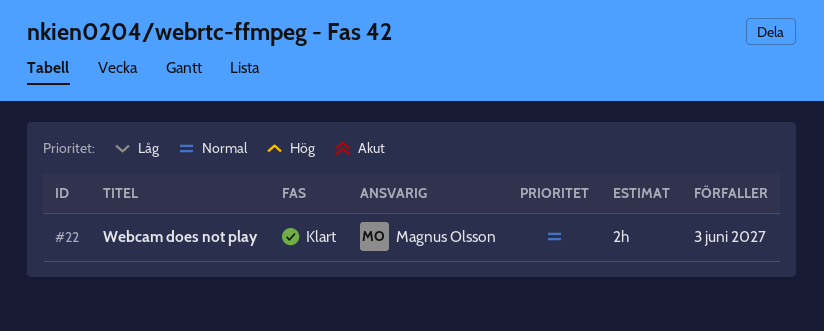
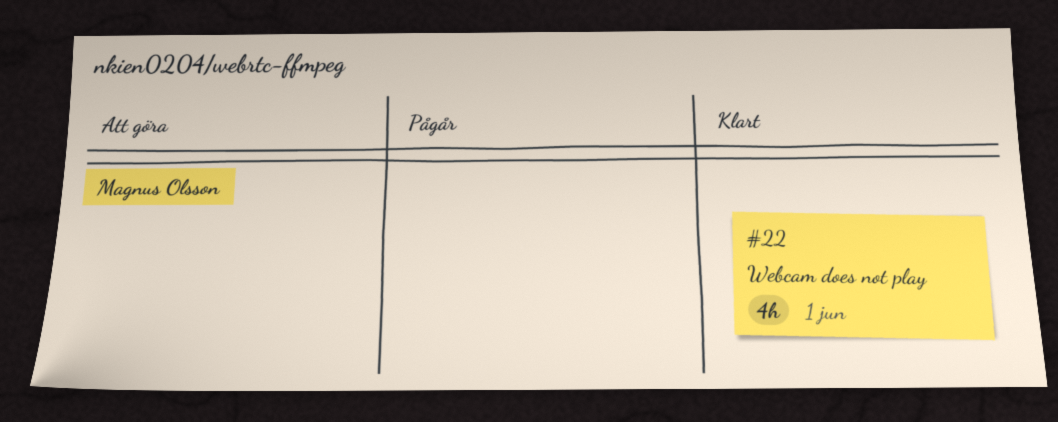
#22, estimate: 2h -> 4h
#22, due: Jun 3 -> Jun 1

